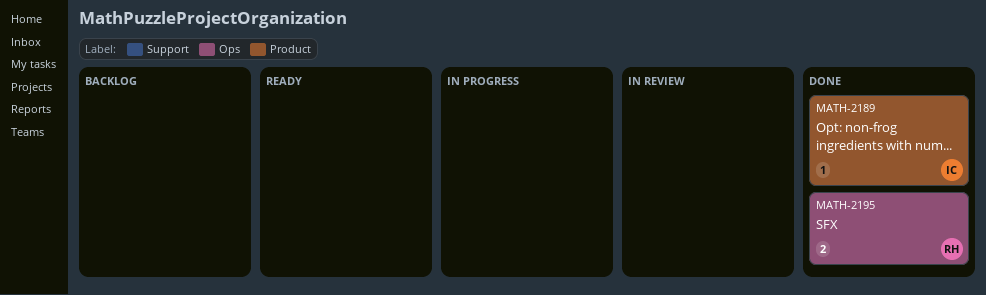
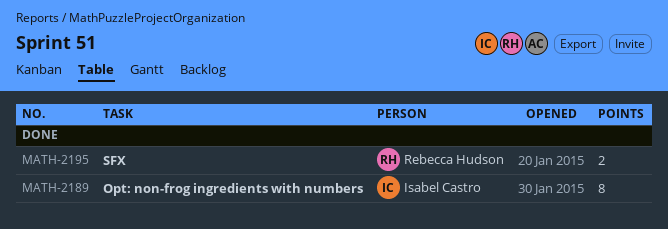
MATH-2189, estimate: 1 -> 8

